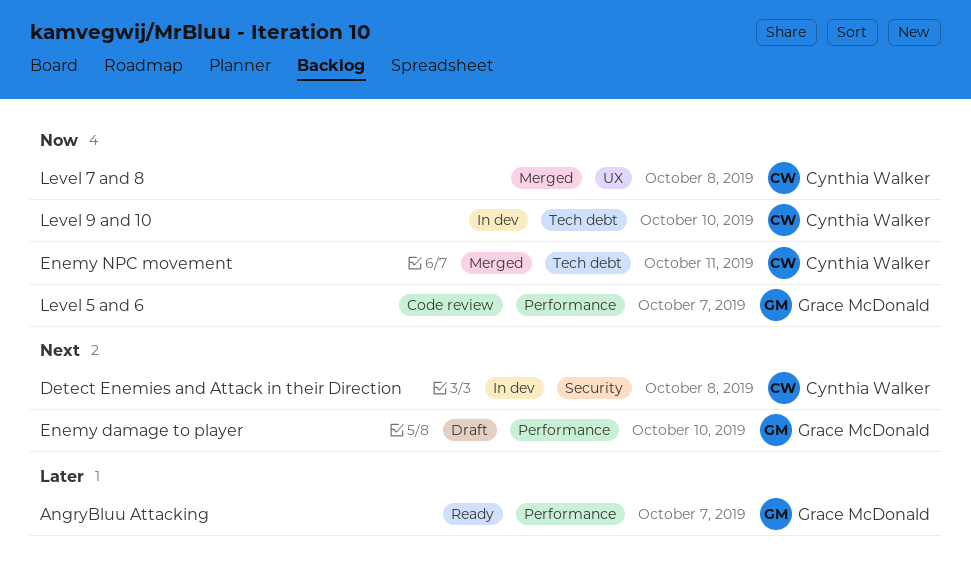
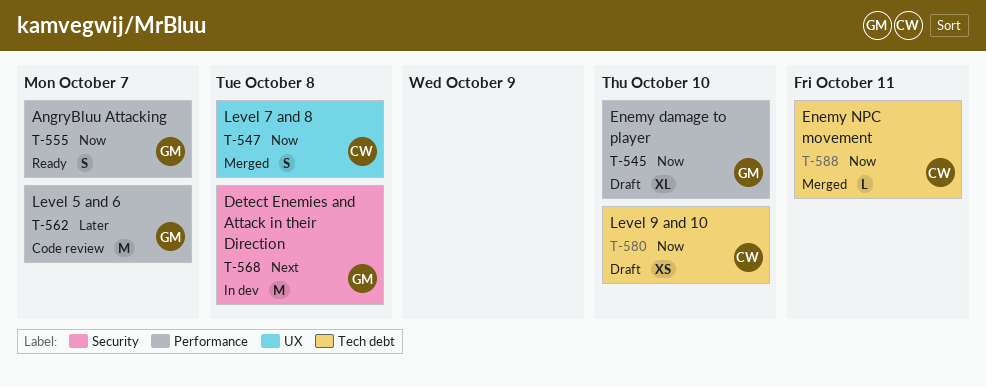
AngryBluu Attacking, priority: Later -> Now
Detect Enemies and Attack in their Direction, owner: Cynthia Walker -> Grace McDonald
Enemy damage to player, priority: Next -> Now
Level 5 and 6, priority: Now -> Later
Level 9 and 10, status: In dev -> Draft

